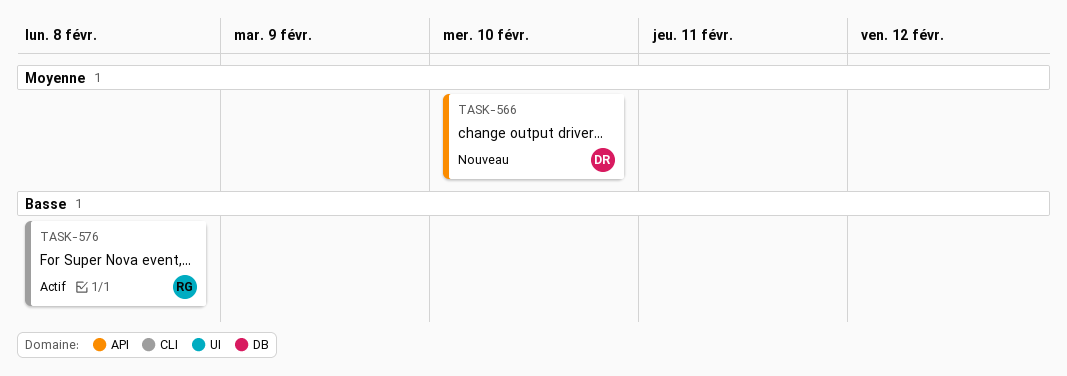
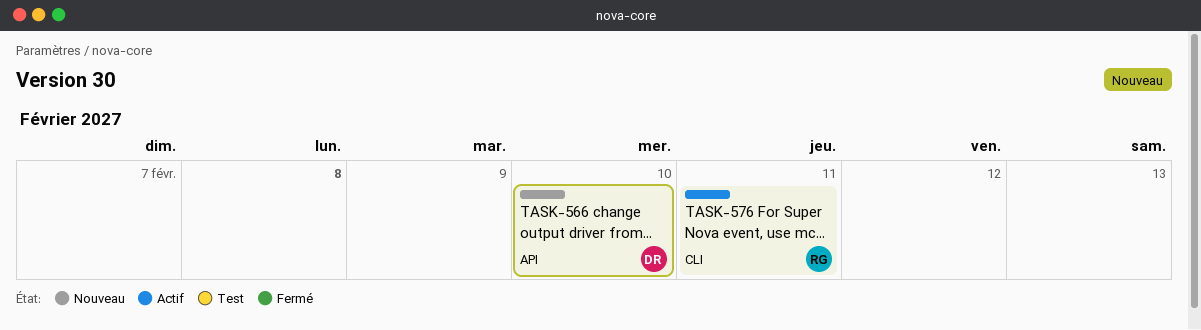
TASK-576, due: Feb 8 -> Feb 11

